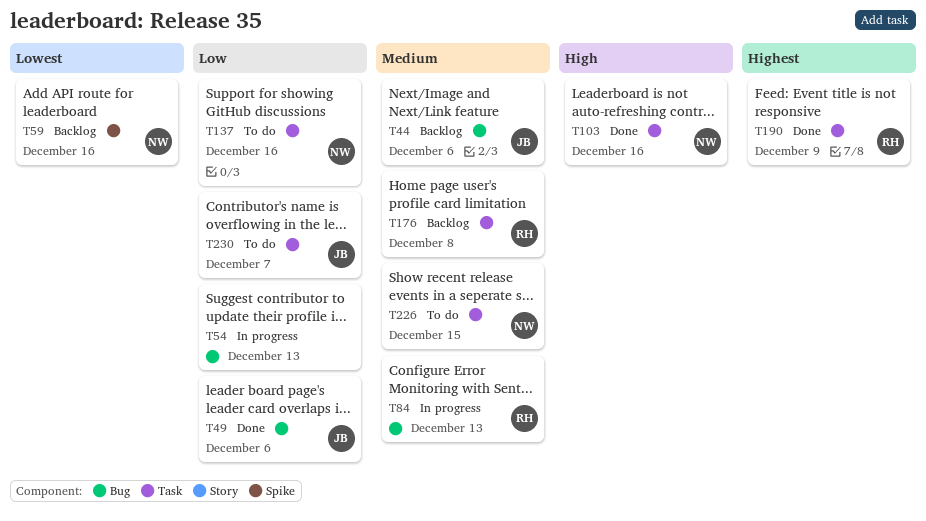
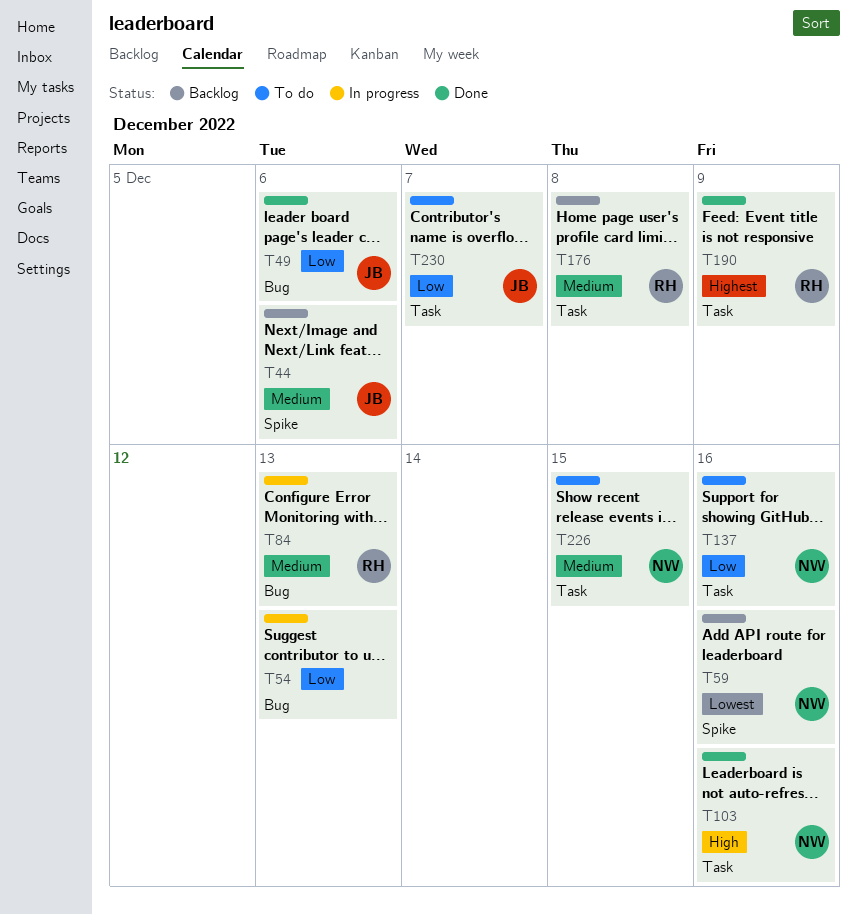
T44, label: Bug -> Spike

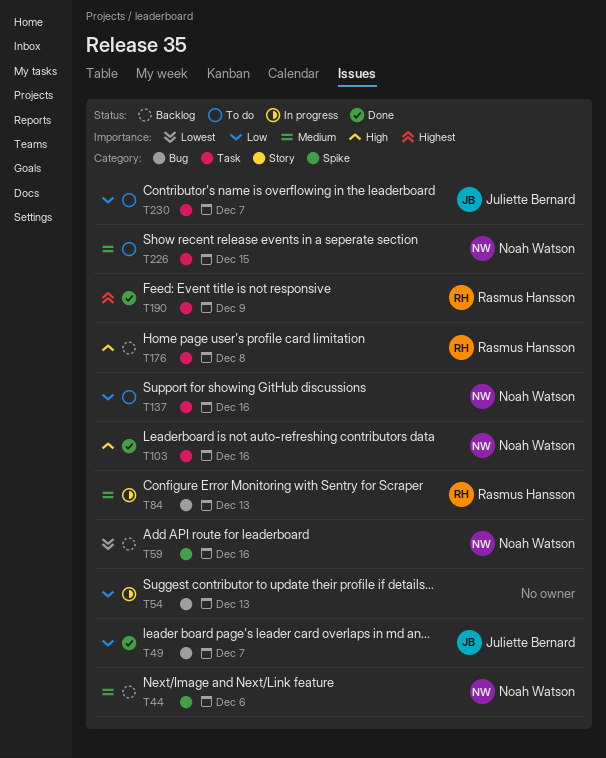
T44, owner: Juliette Bernard -> Noah Watson
T49, due: Dec 6 -> Dec 7
T176, priority: Medium -> High

